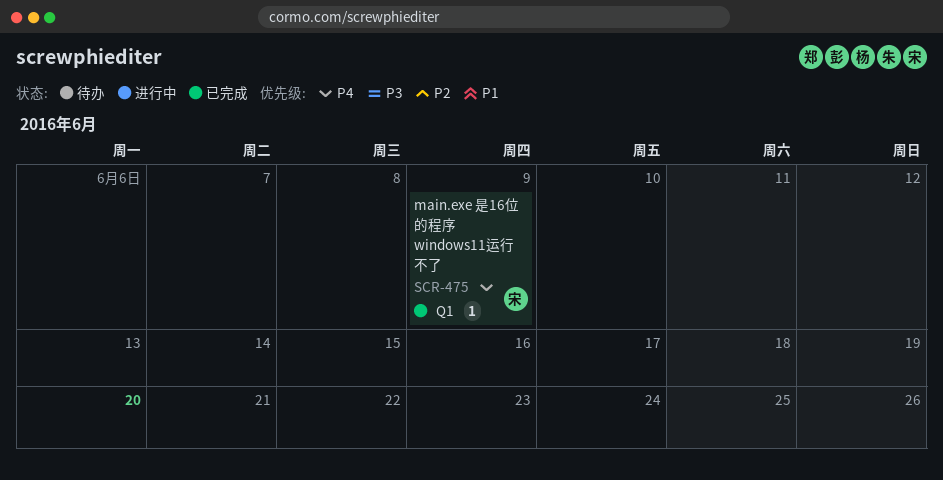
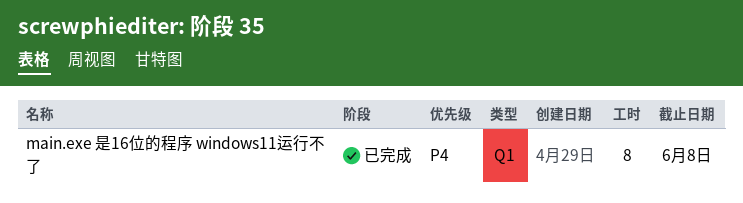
main.exe 是16位的程序 windows11运行不了, estimate: 1 -> 8
main.exe 是16位的程序 windows11运行不了, due: Jun 9 -> Jun 8

